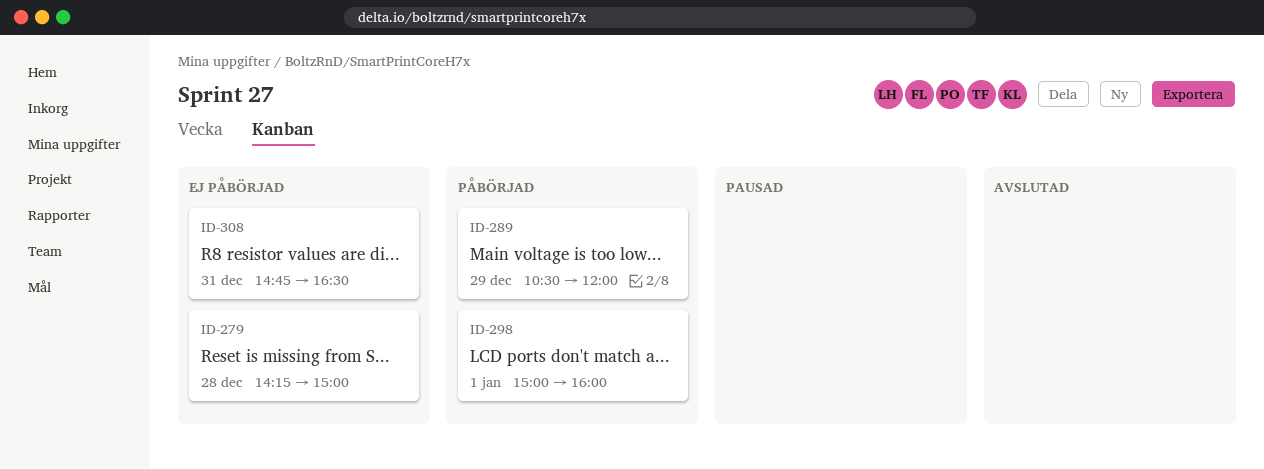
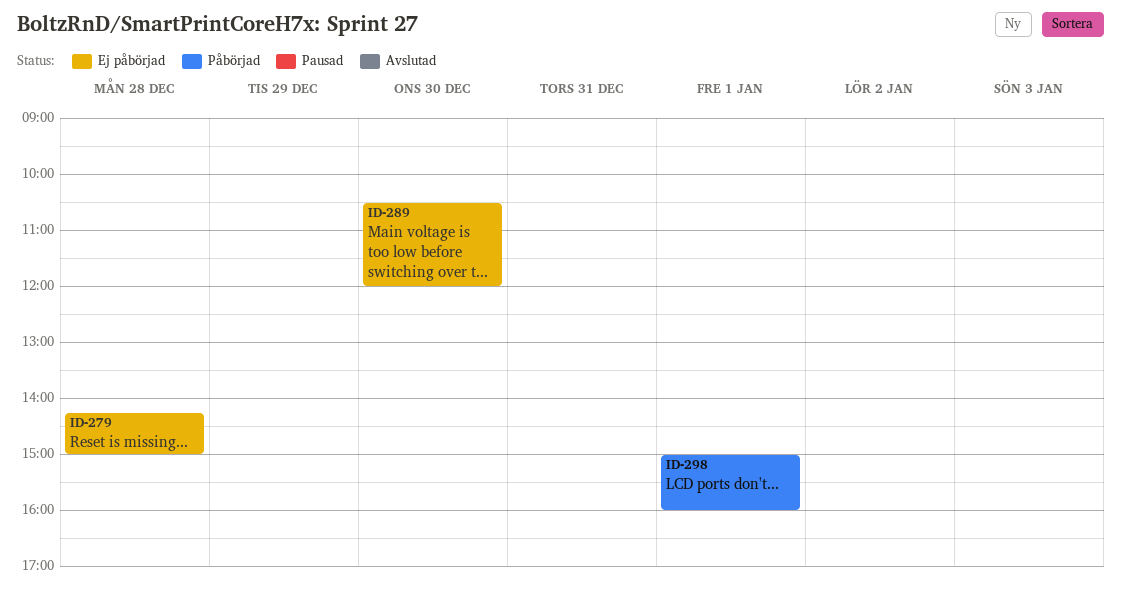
ID-289, status: Påbörjad -> Ej påbörjad
ID-289, day: Dec 29 -> Dec 30
ID-308: present -> none

